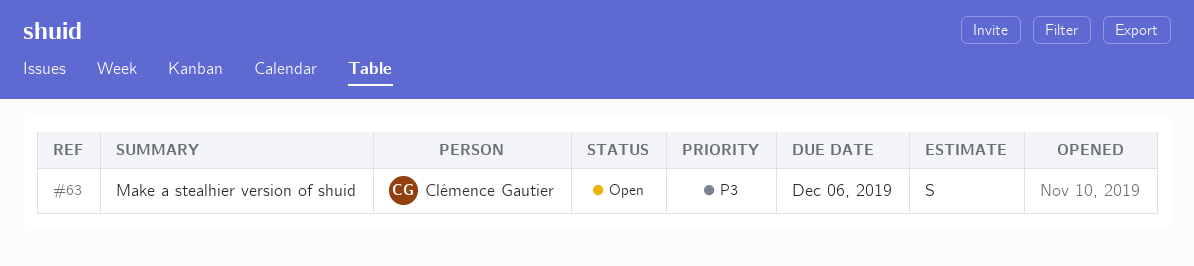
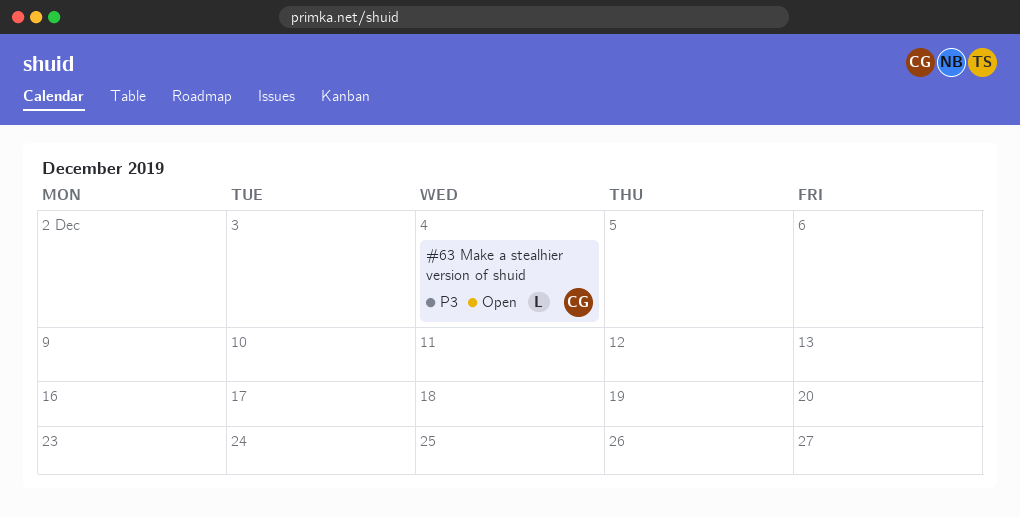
#63, estimate: S -> L
#63, due: Dec 6 -> Dec 4

